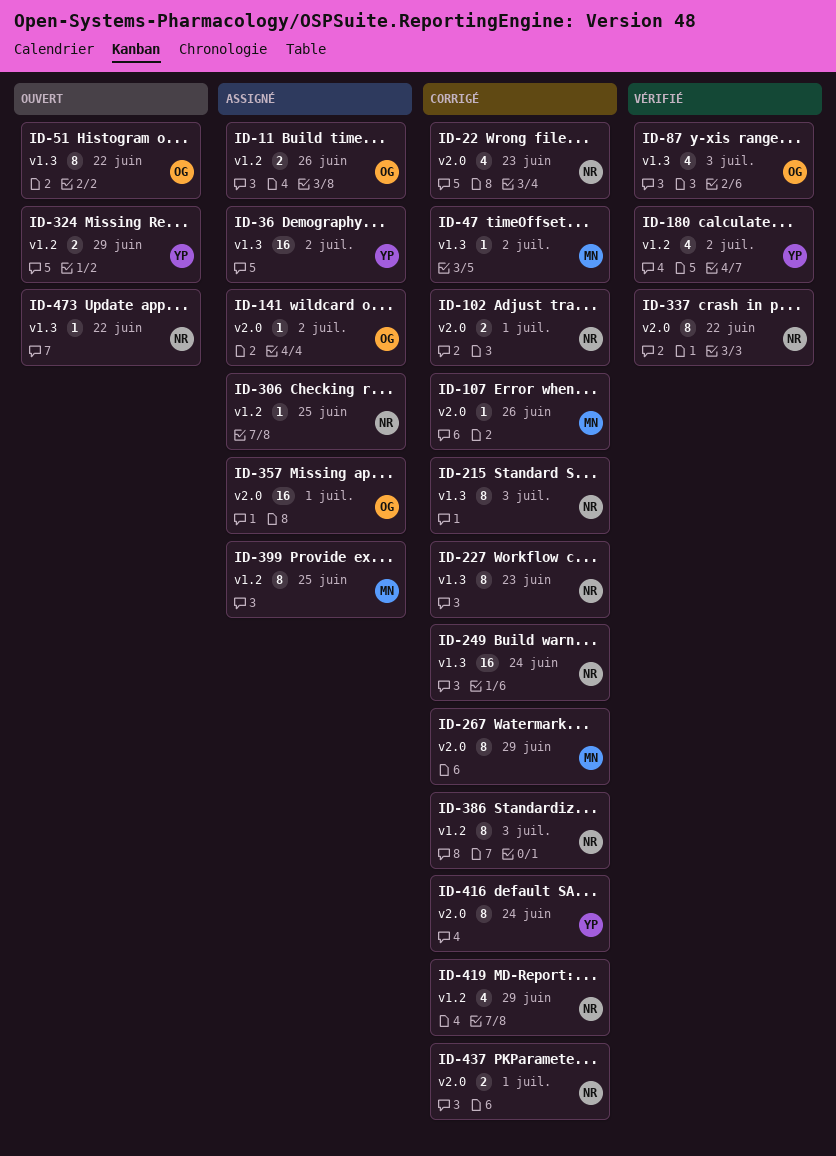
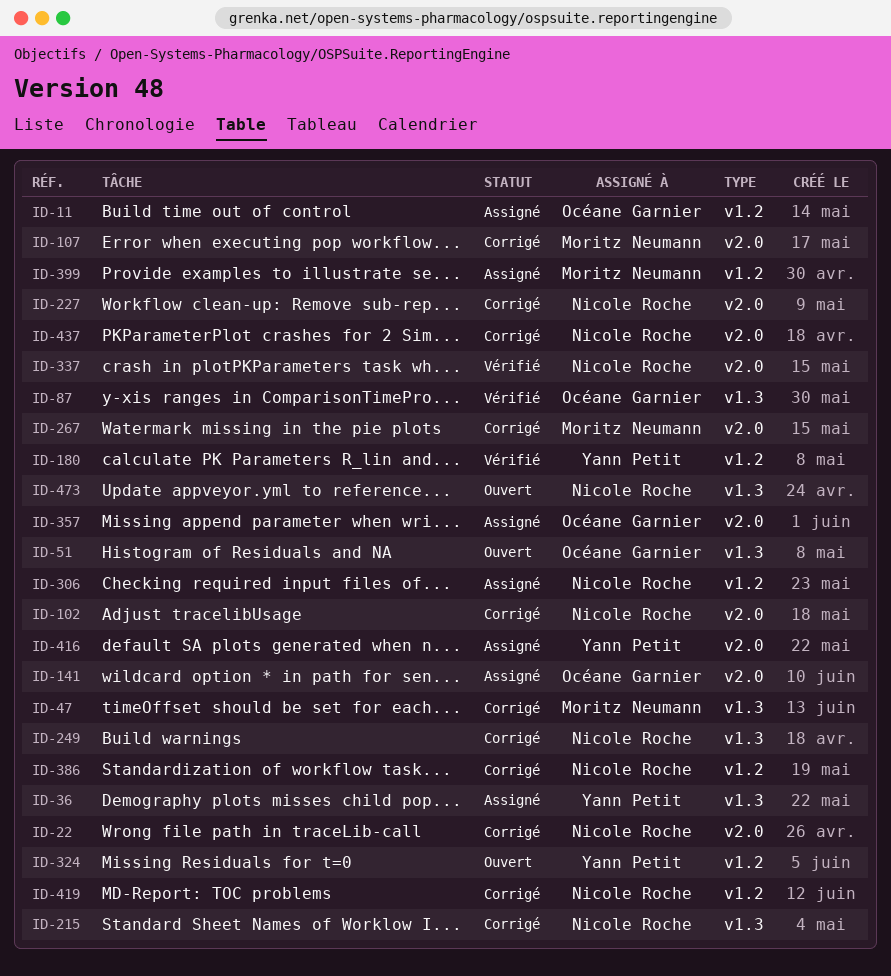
ID-227, label: v1.3 -> v2.0
ID-416, status: Corrigé -> Assigné

